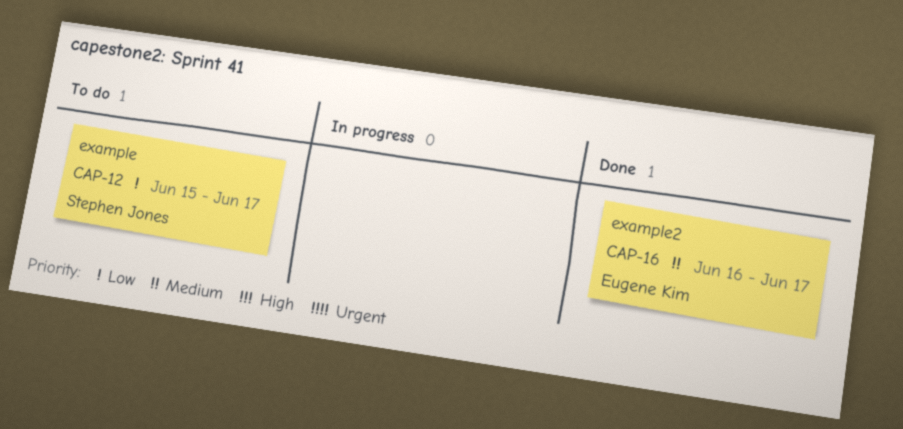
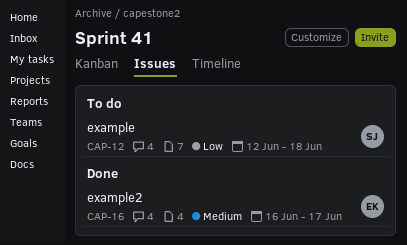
CAP-12, start: Jun 15 -> Jun 12
CAP-12, due: Jun 17 -> Jun 18

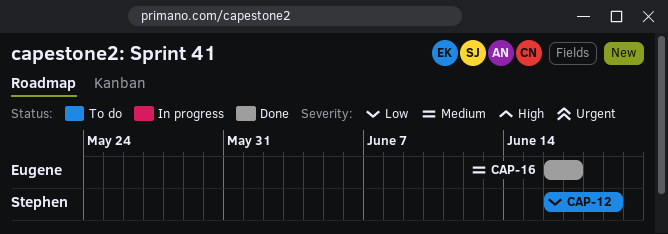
CAP-12, start: Jun 12 -> Jun 16
CAP-12, due: Jun 18 -> Jun 19

